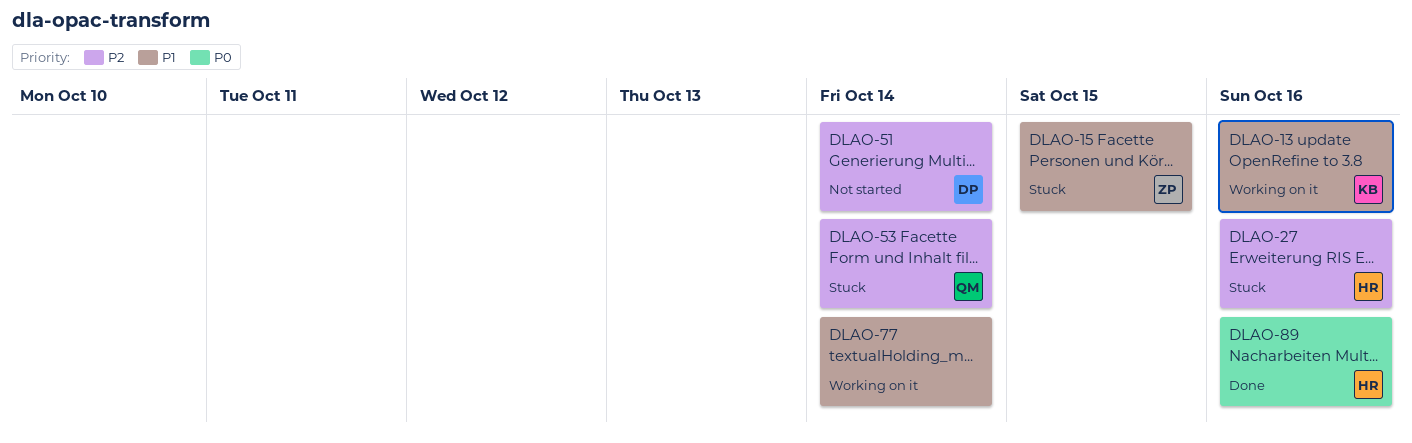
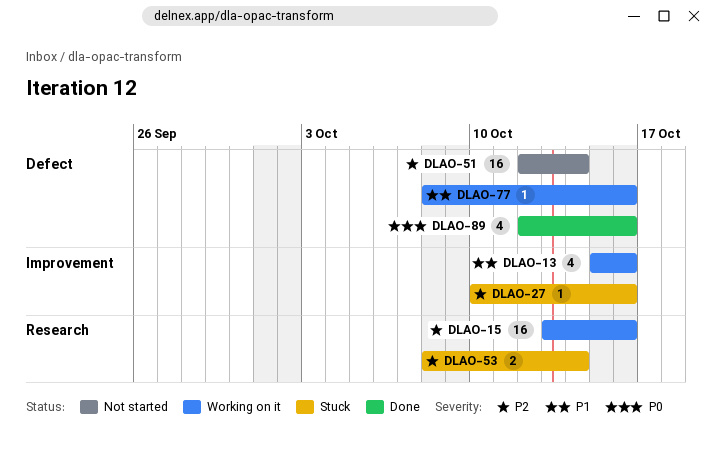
DLAO-15, status: Stuck -> Working on it
DLAO-15, priority: P1 -> P2
DLAO-15, due: Oct 15 -> Oct 16
DLAO-77, due: Oct 14 -> Oct 16

